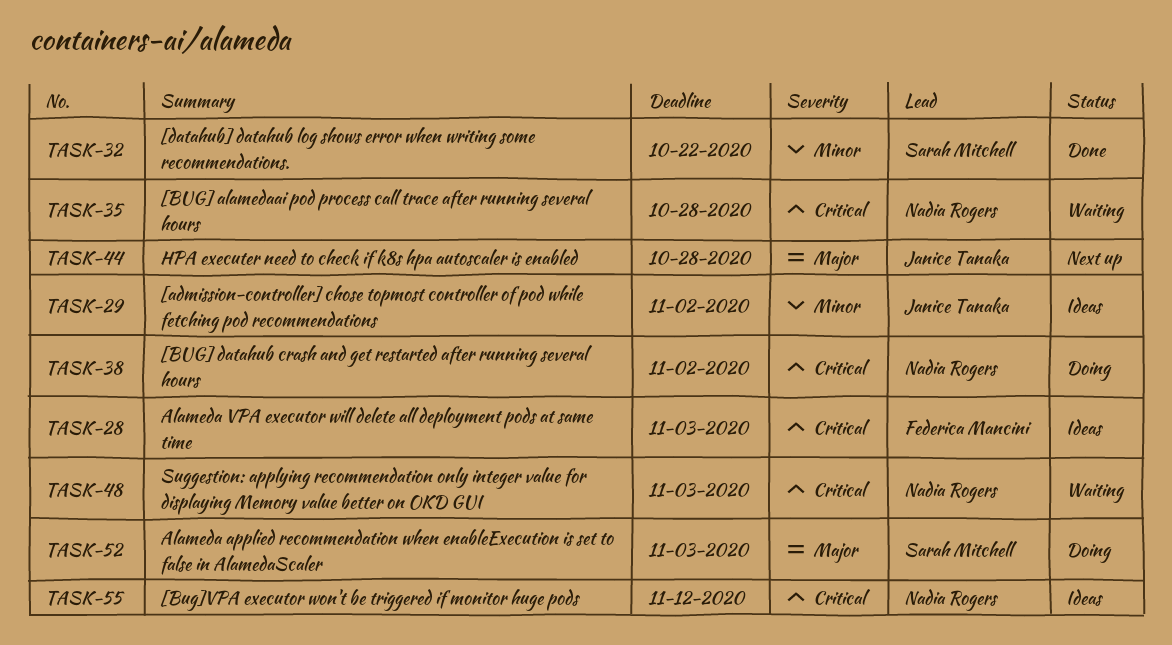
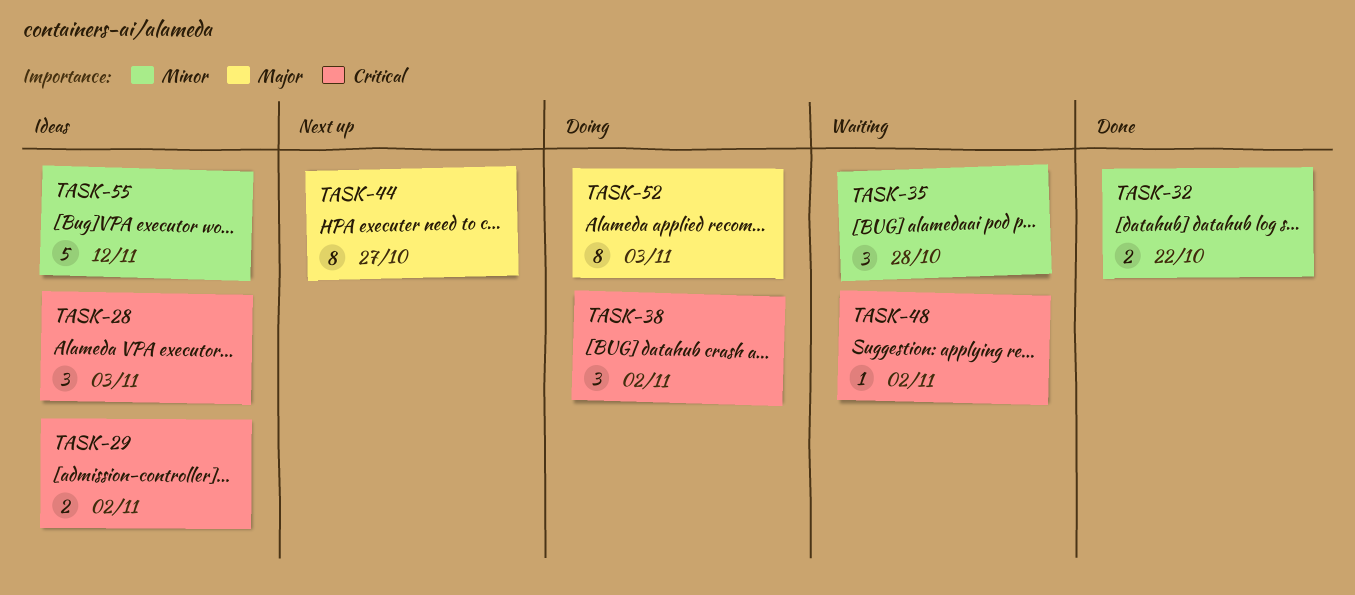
TASK-29, priority: Minor -> Critical
TASK-35, priority: Critical -> Minor
TASK-44, due: Oct 28 -> Oct 27
TASK-48, due: Nov 3 -> Nov 2
TASK-55, priority: Critical -> Minor

